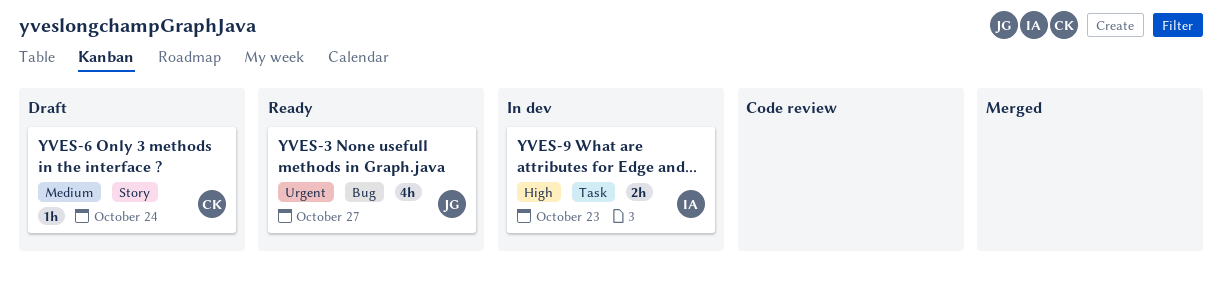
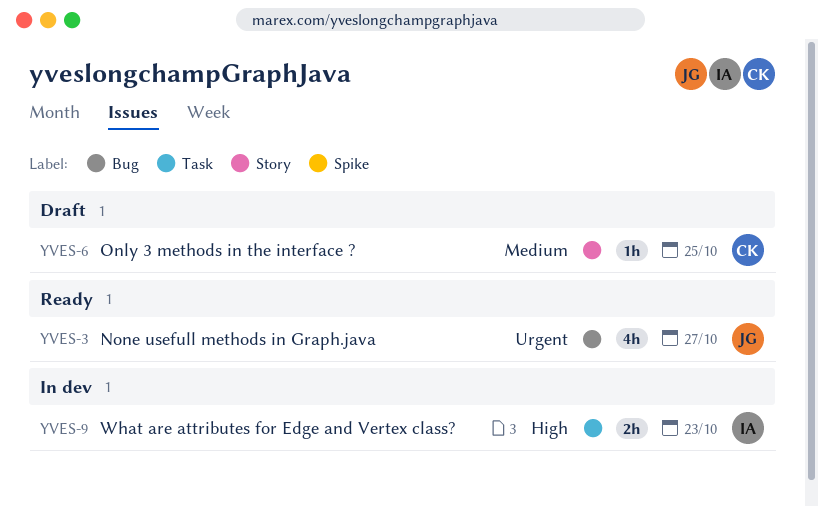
YVES-6, due: Oct 24 -> Oct 25

